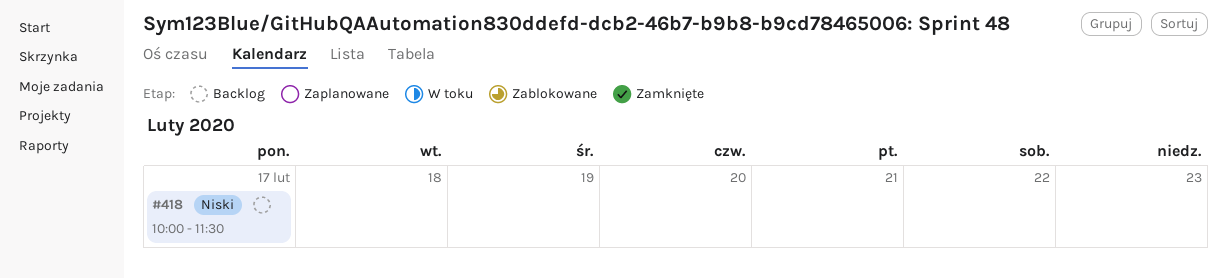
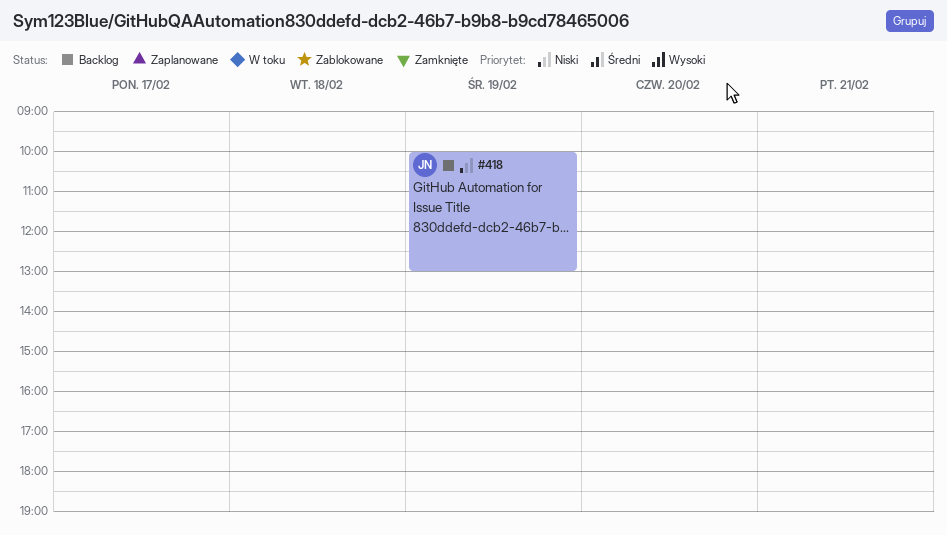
#418, day: Feb 17 -> Feb 19
#418, ends: 11:30 -> 13:00

